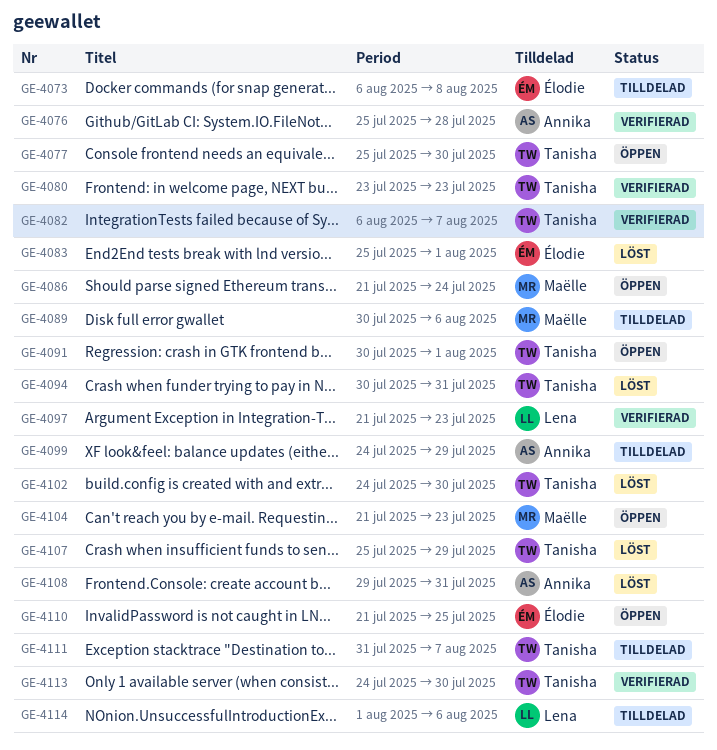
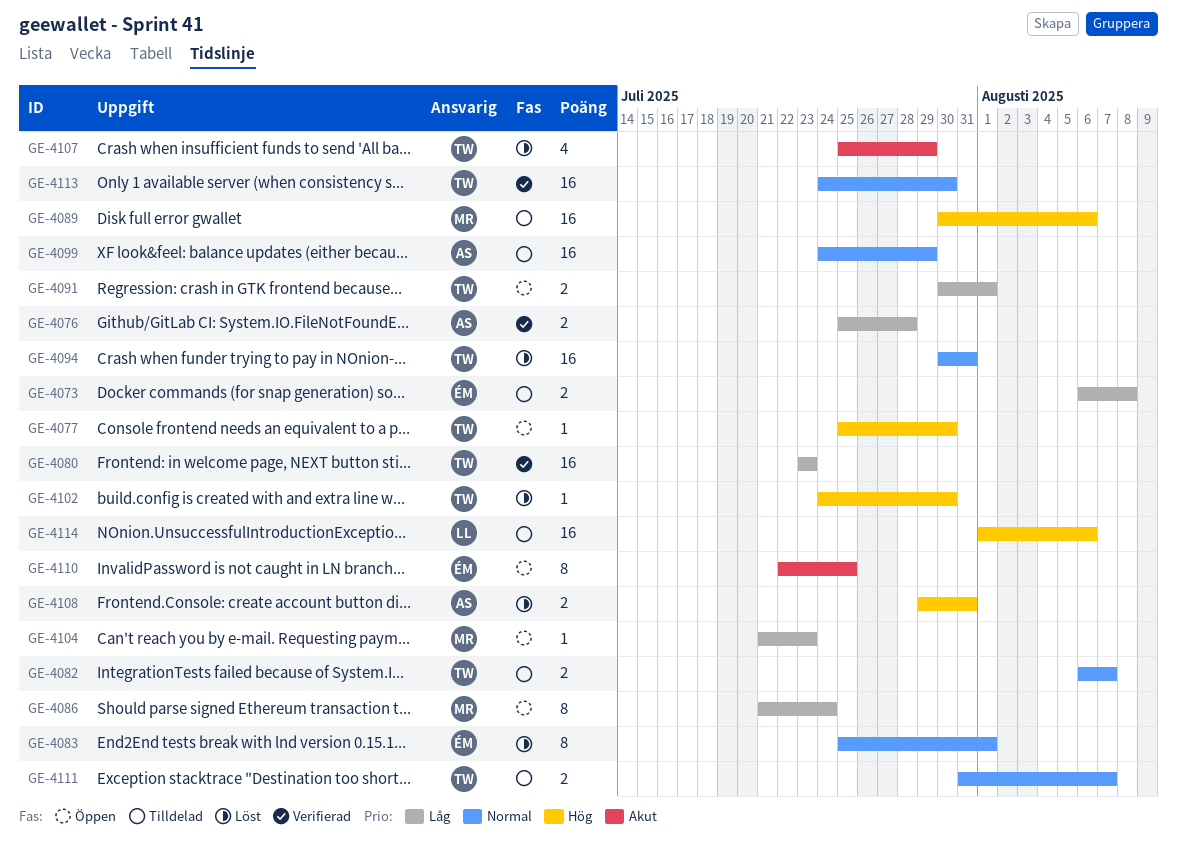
GE-4082, status: Verifierad -> Tilldelad
GE-4097: present -> none
GE-4110, start: Jul 21 -> Jul 22

